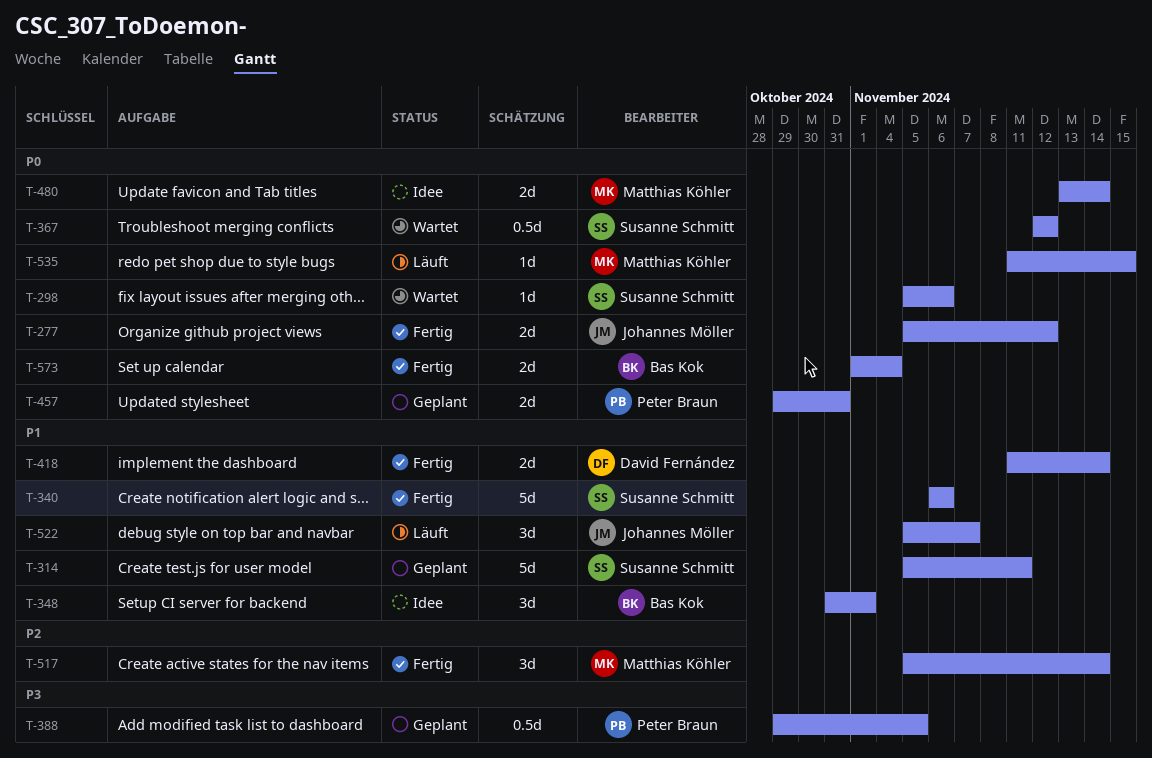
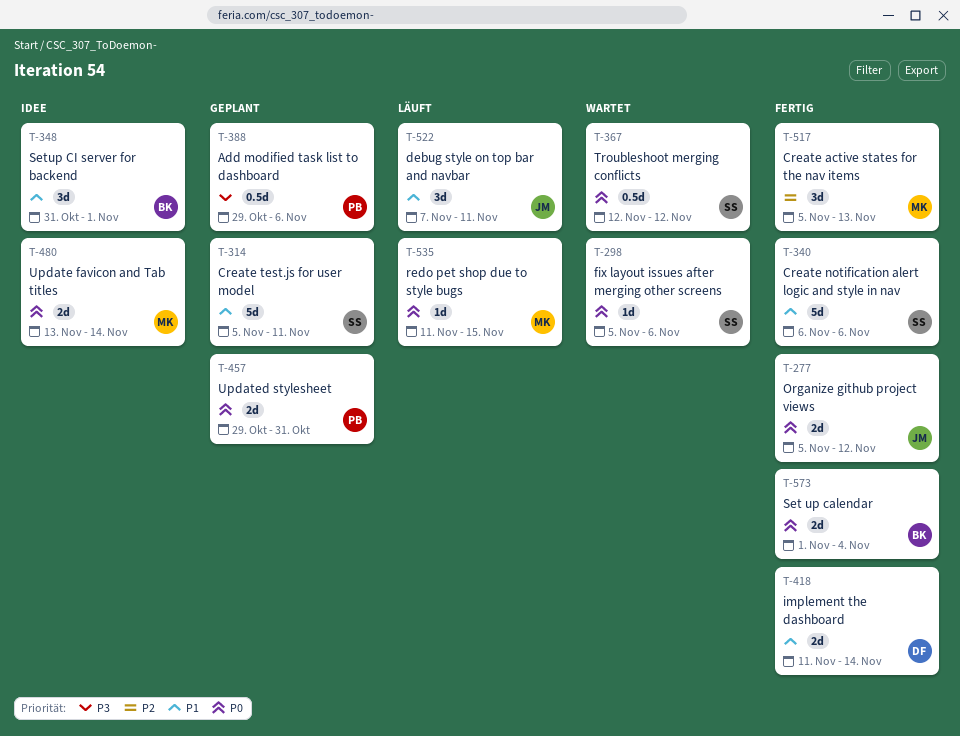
T-388, due: Nov 5 -> Nov 6
T-517, due: Nov 14 -> Nov 13
T-522, start: Nov 5 -> Nov 7
T-522, due: Nov 7 -> Nov 11

